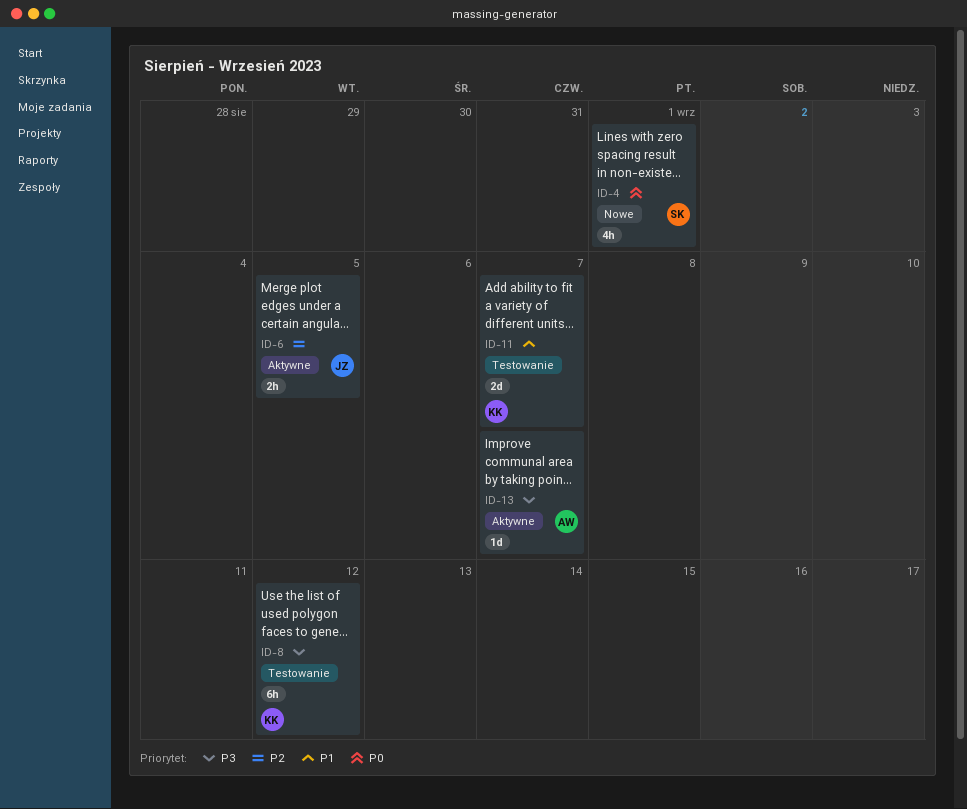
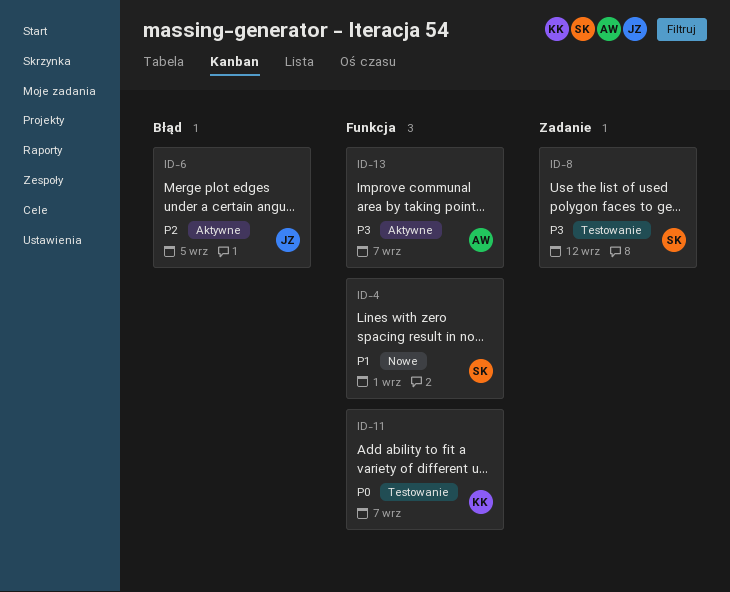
ID-4, priority: P0 -> P1
ID-8, owner: KK -> SK
ID-11, priority: P1 -> P0

